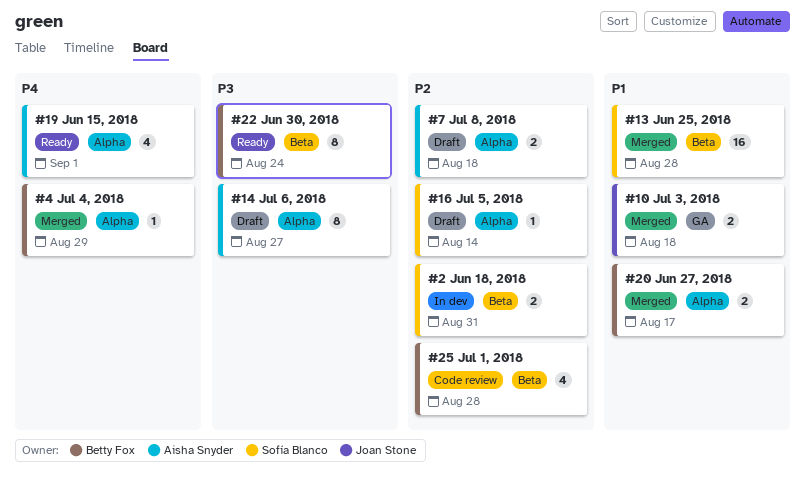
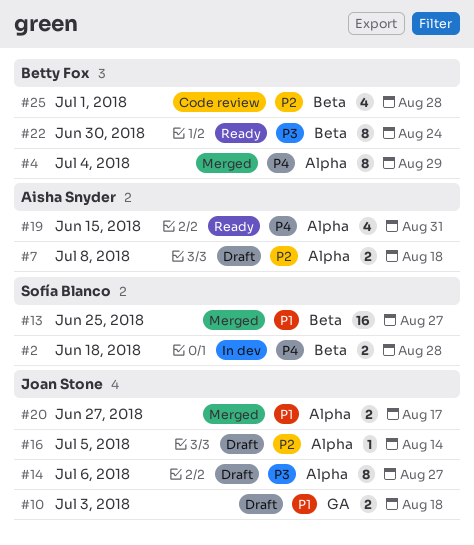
#2, priority: P2 -> P4
#2, due: Aug 31 -> Aug 28
#4, estimate: 1 -> 8
#10, status: Merged -> Draft
#13, due: Aug 28 -> Aug 27
#14, owner: Aisha Snyder -> Joan Stone
#16, owner: Sofía Blanco -> Joan Stone
#19, due: Sep 1 -> Aug 31
#20, owner: Betty Fox -> Joan Stone

